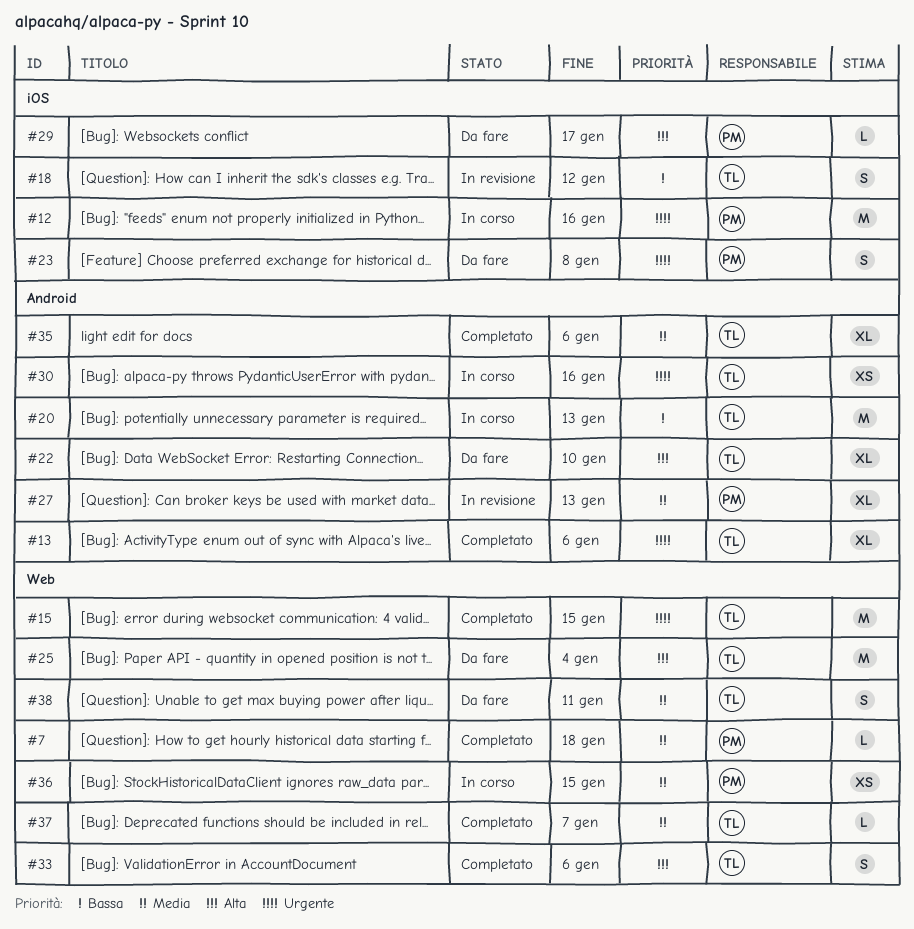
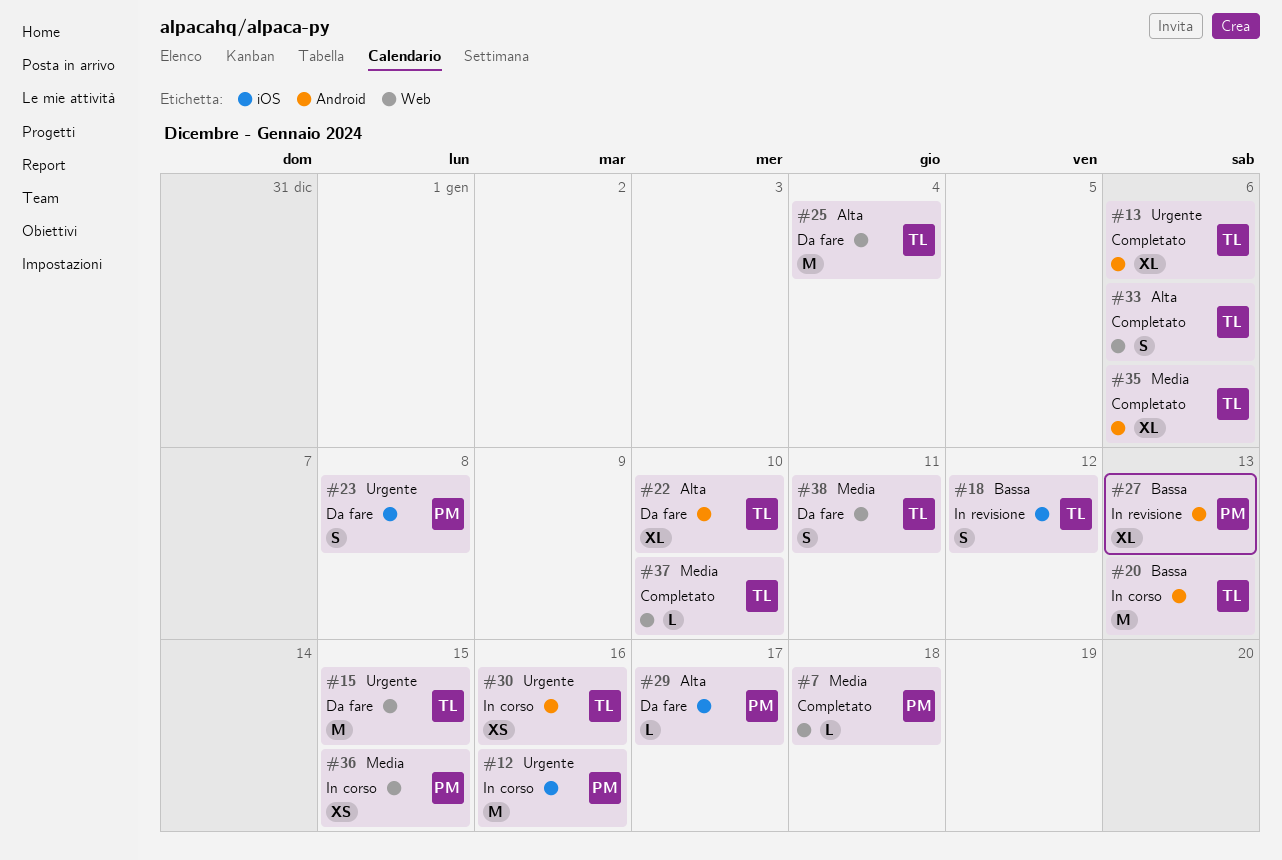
#15, status: Completato -> Da fare
#27, priority: Media -> Bassa
#37, due: Jan 7 -> Jan 10

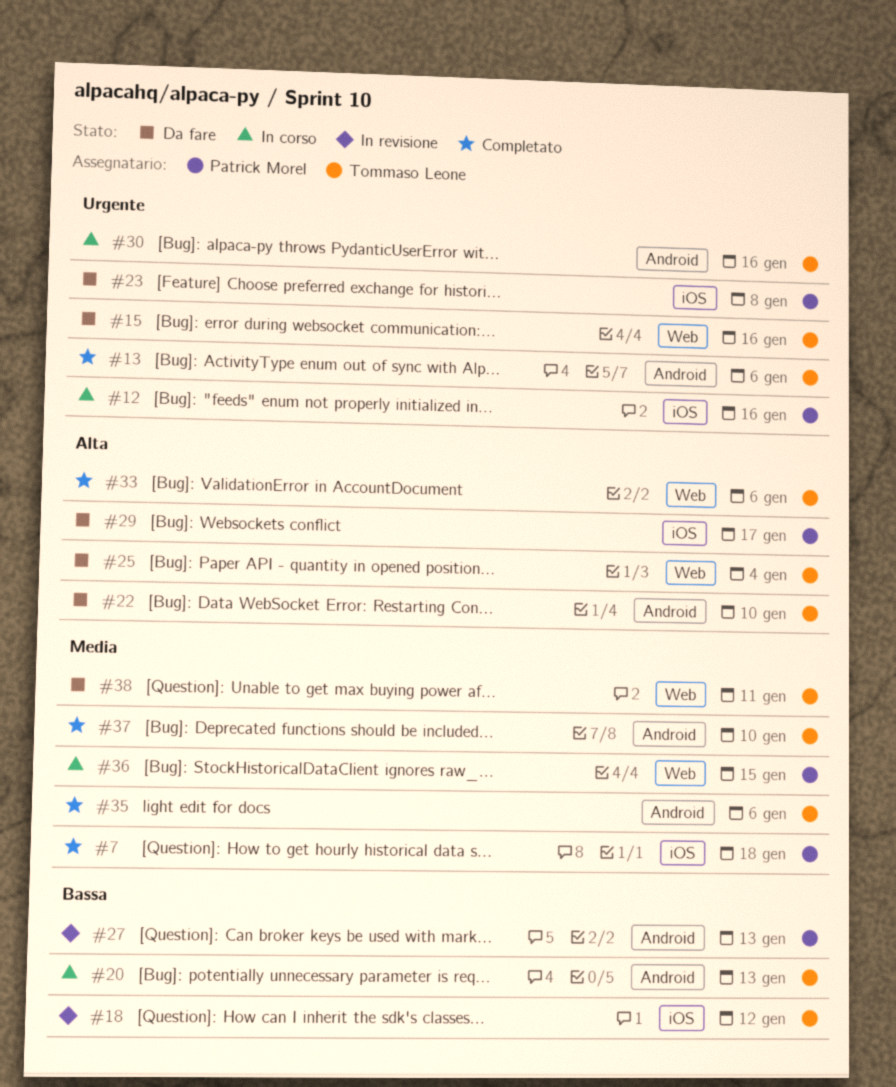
#7, label: Web -> iOS
#15, due: Jan 15 -> Jan 16
#37, label: Web -> Android

